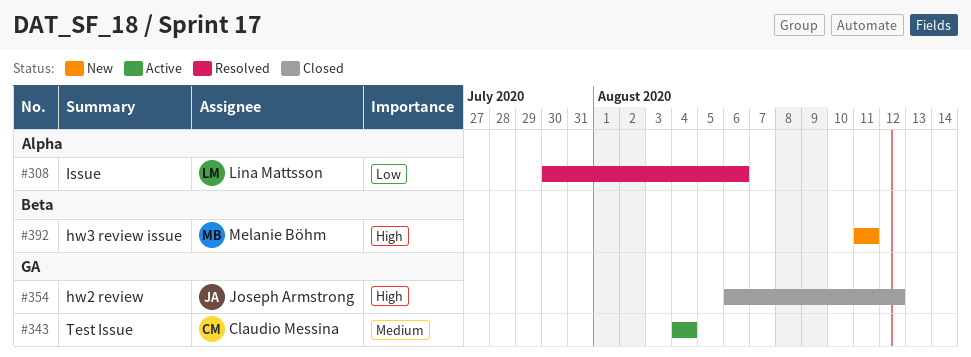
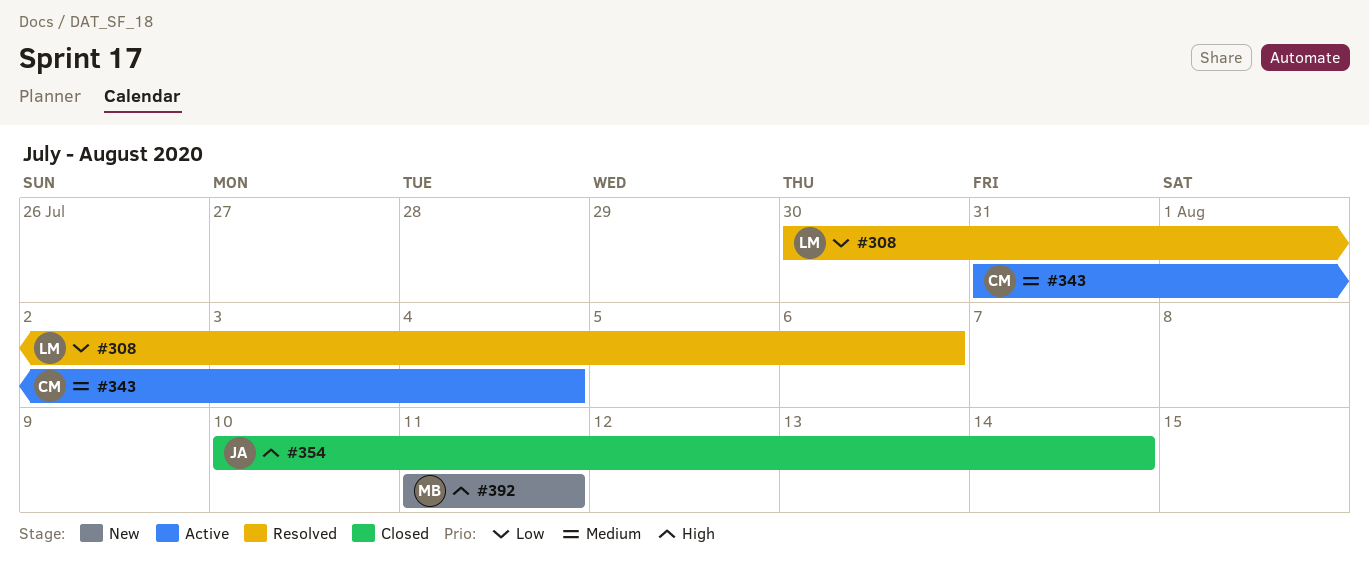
#343, start: Aug 4 -> Jul 31
#354, start: Aug 6 -> Aug 10
#354, due: Aug 12 -> Aug 14

